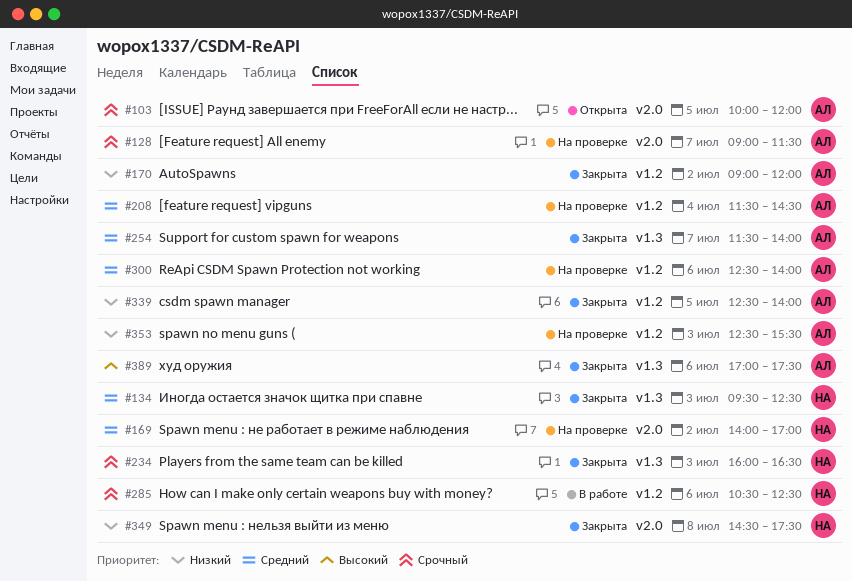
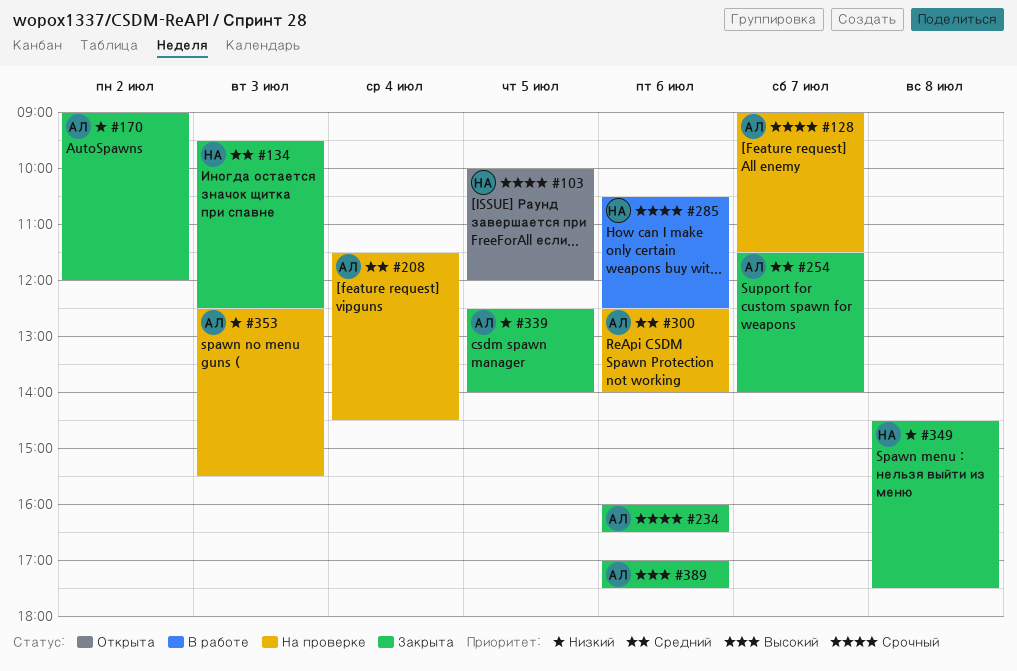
#103, owner: АЛ -> НА
#169: present -> none
#234, owner: НА -> АЛ
#234, day: Jul 3 -> Jul 6

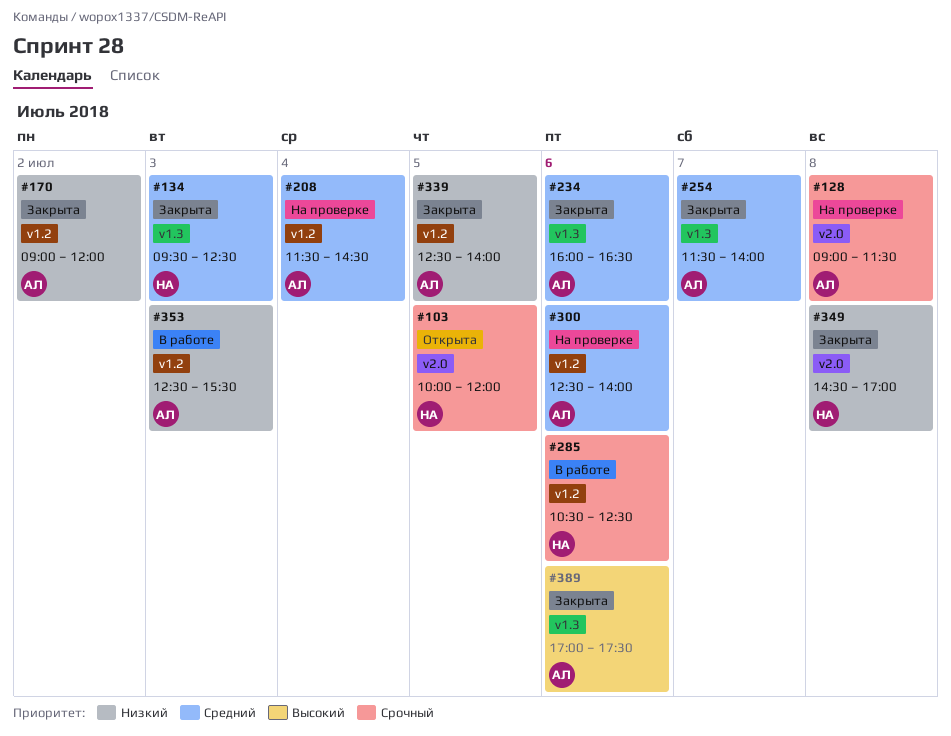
#128, day: Jul 7 -> Jul 8
#234, priority: Срочный -> Средний
#349, ends: 17:30 -> 17:00
#353, status: На проверке -> В работе

